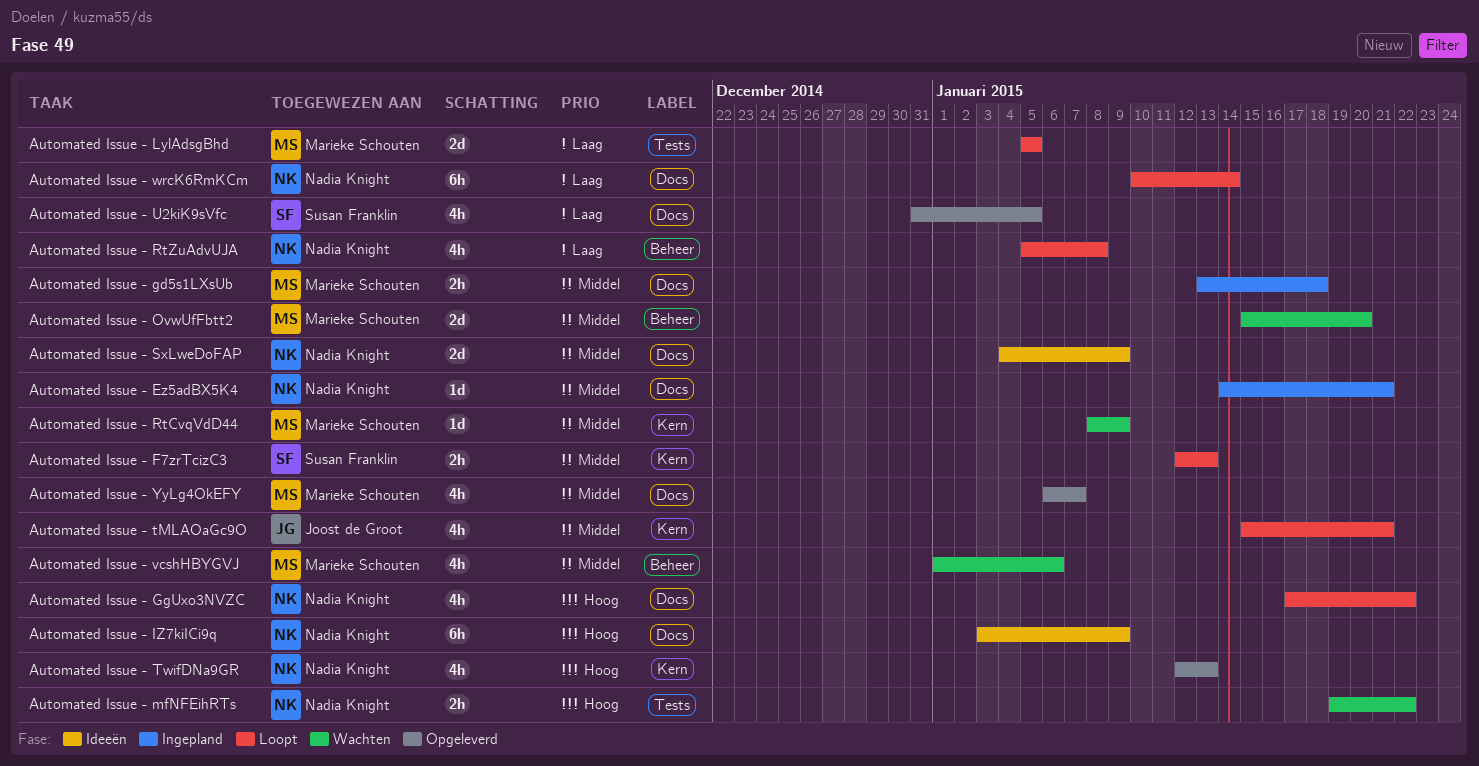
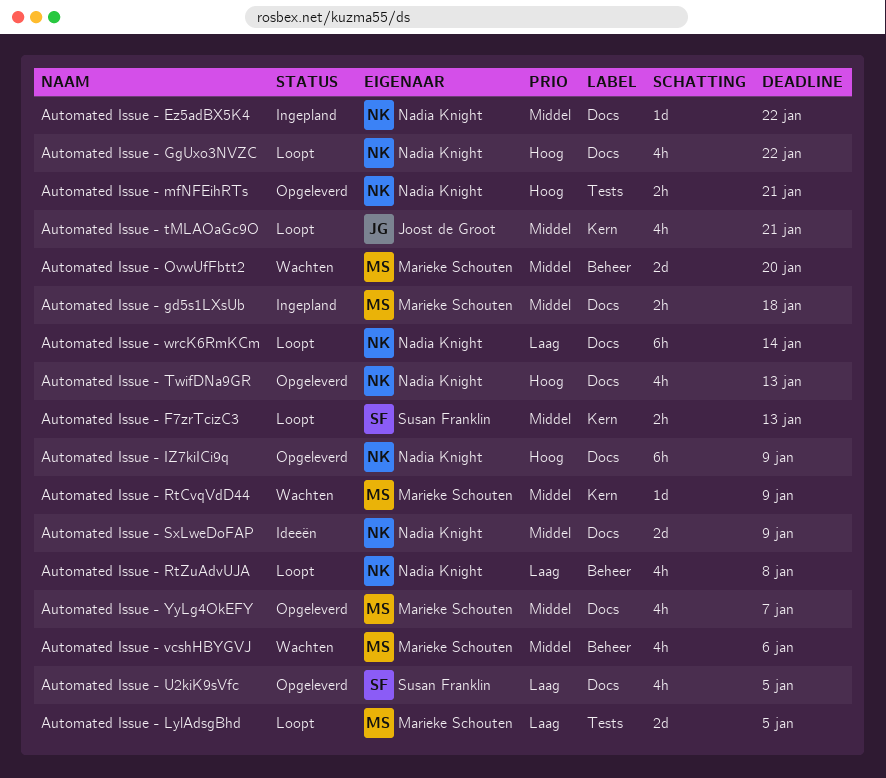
Automated Issue - Ez5adBX5K4, due: Jan 21 -> Jan 22
Automated Issue - IZ7kiICi9q, status: Ideeën -> Opgeleverd
Automated Issue - mfNFEihRTs, status: Wachten -> Opgeleverd
Automated Issue - mfNFEihRTs, due: Jan 22 -> Jan 21
Automated Issue - TwifDNa9GR, label: Kern -> Docs

